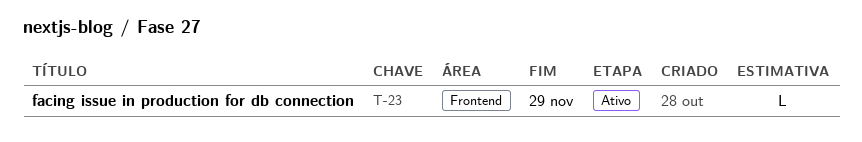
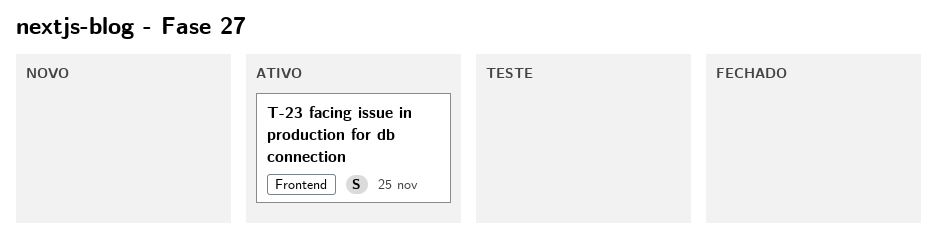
T-23, estimate: L -> S
T-23, due: Nov 29 -> Nov 25

